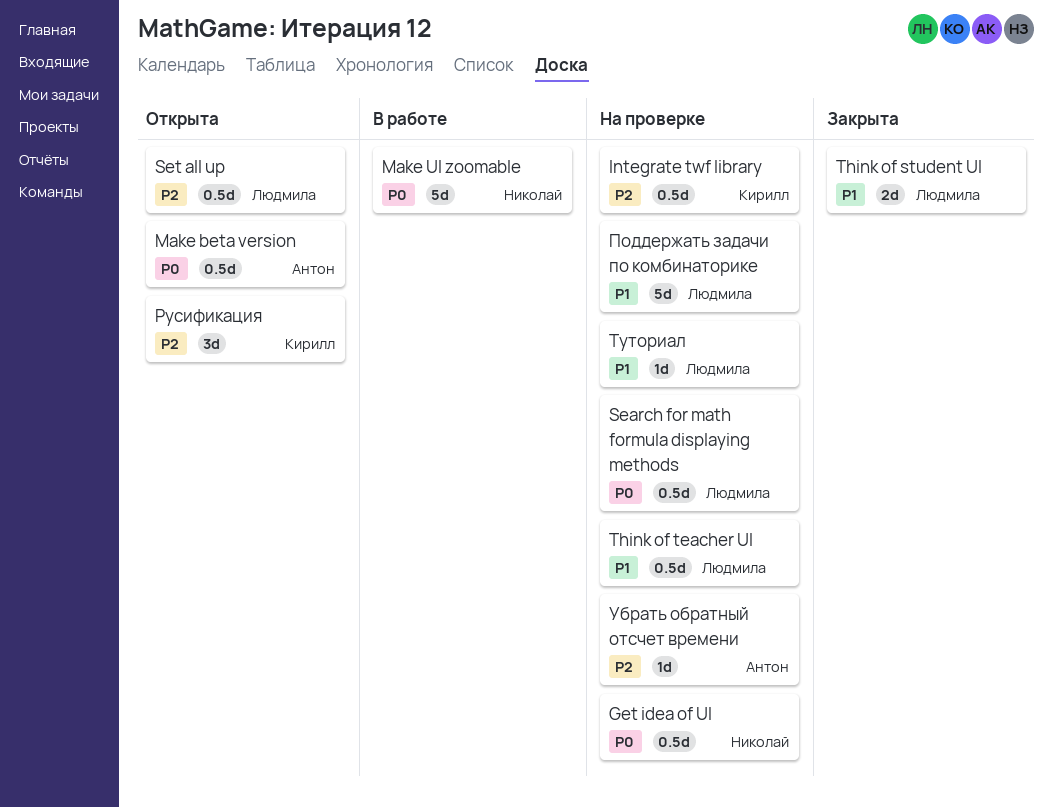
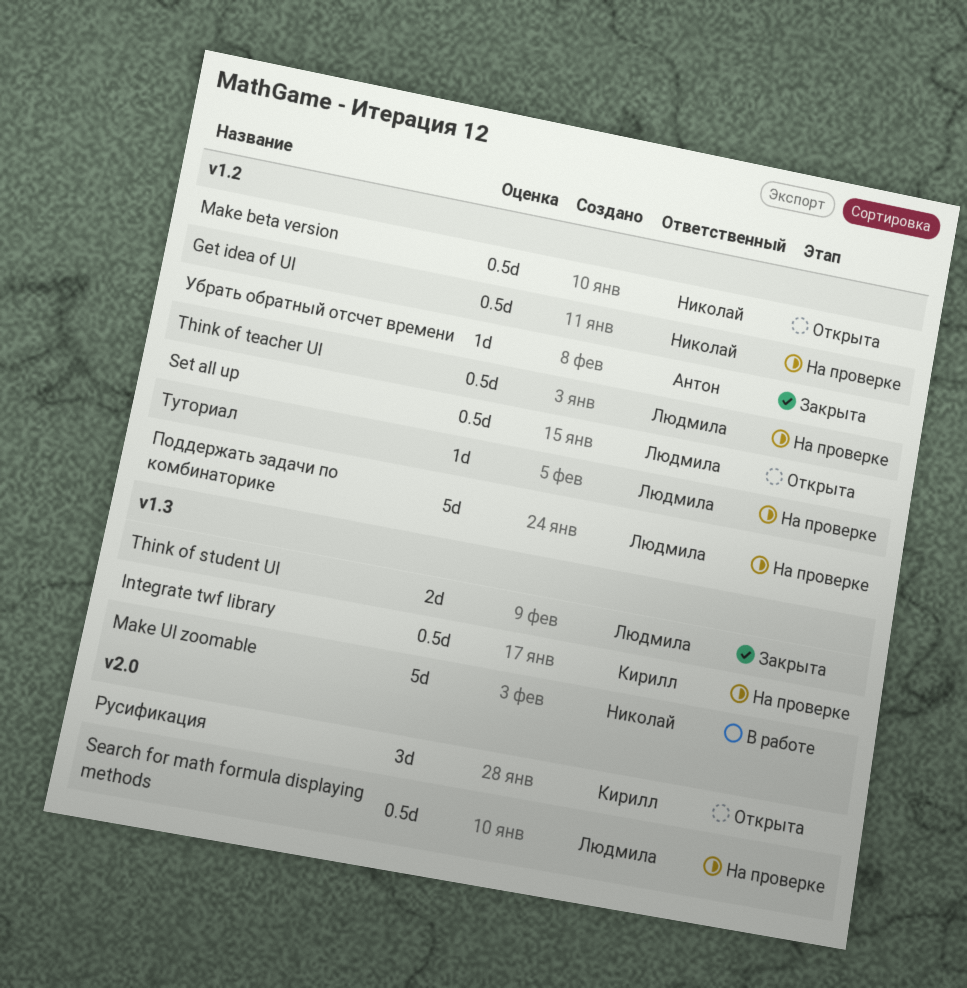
Make beta version, owner: Антон -> Николай
Убрать обратный отсчет времени, status: На проверке -> Закрыта

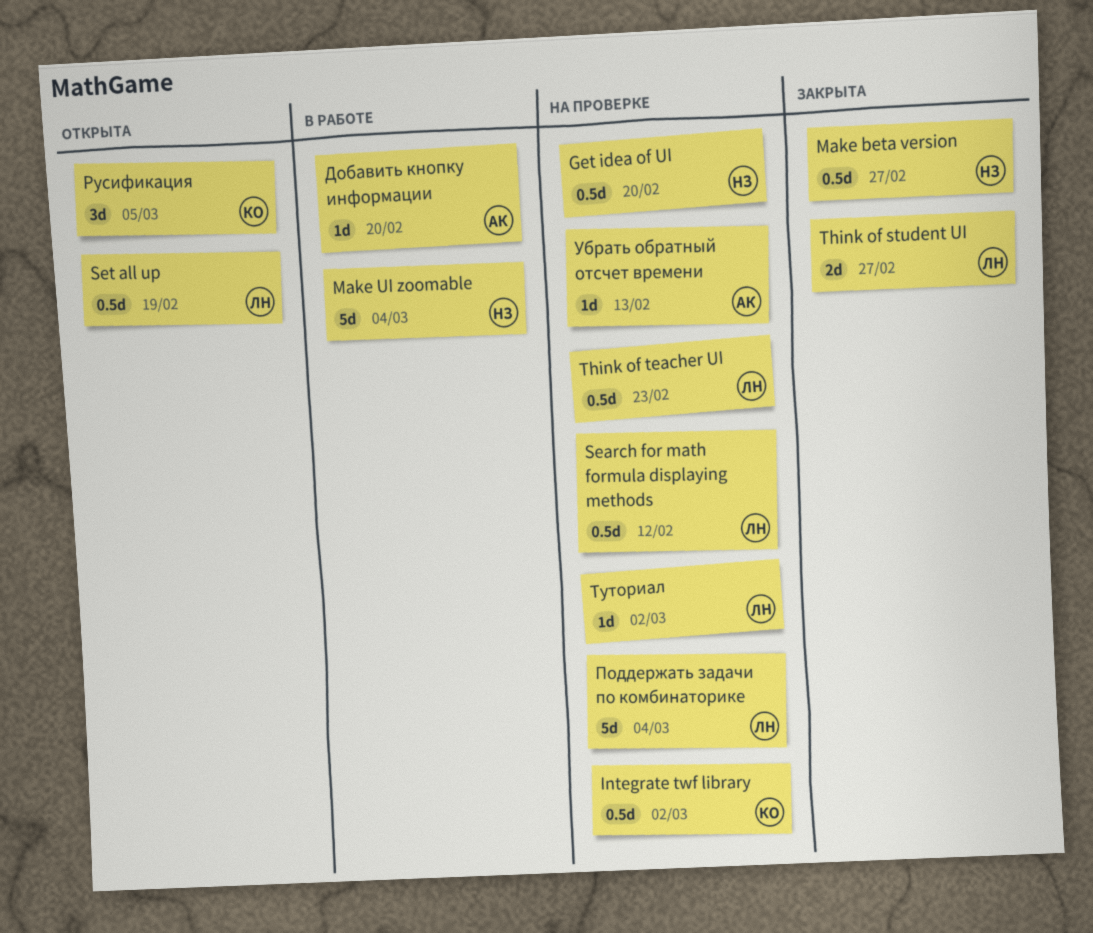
Make beta version, status: Открыта -> Закрыта
Добавить кнопку информации: none -> present
Убрать обратный отсчет времени, status: Закрыта -> На проверке

